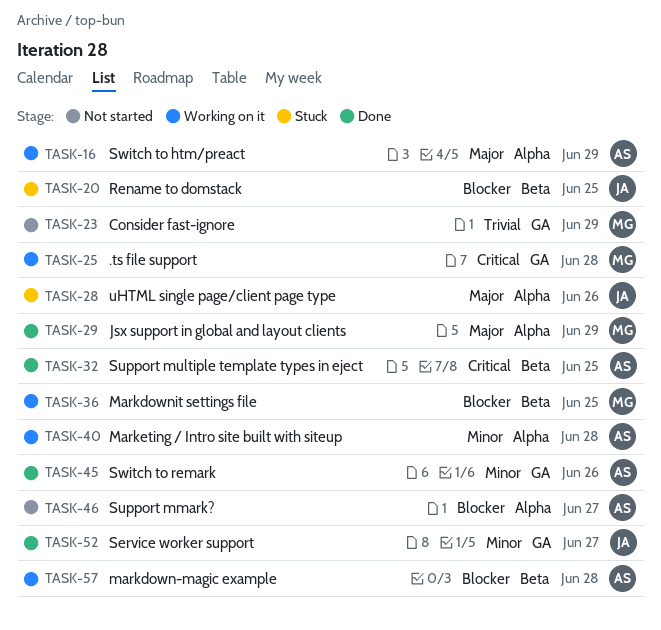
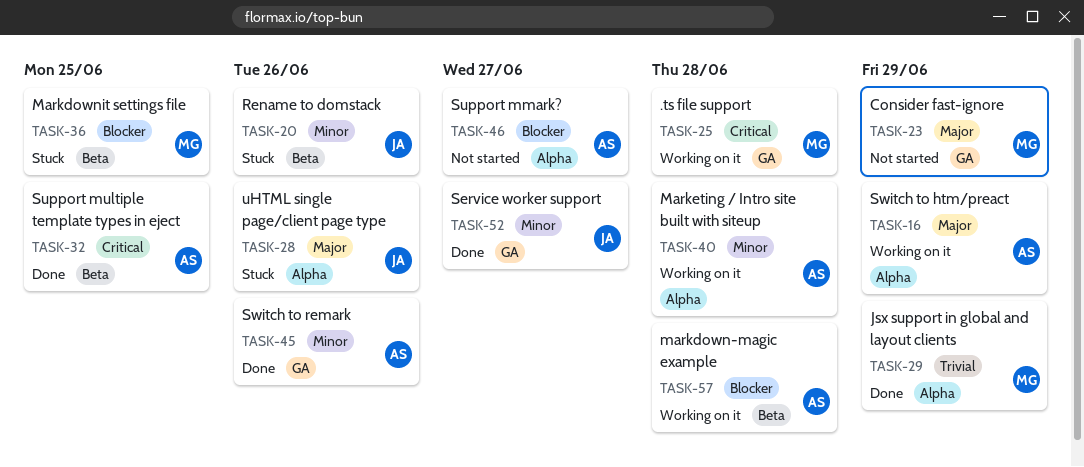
TASK-20, priority: Blocker -> Minor
TASK-20, due: Jun 25 -> Jun 26
TASK-23, priority: Trivial -> Major
TASK-29, priority: Major -> Trivial
TASK-36, status: Working on it -> Stuck

